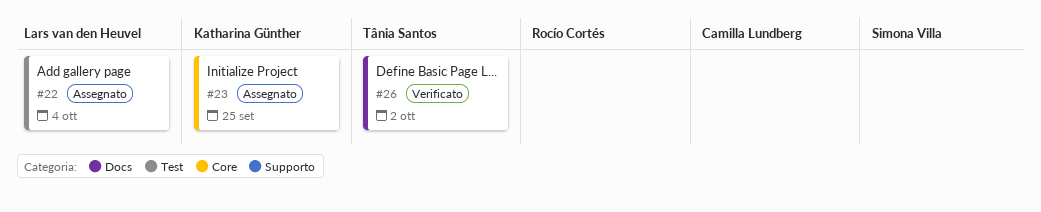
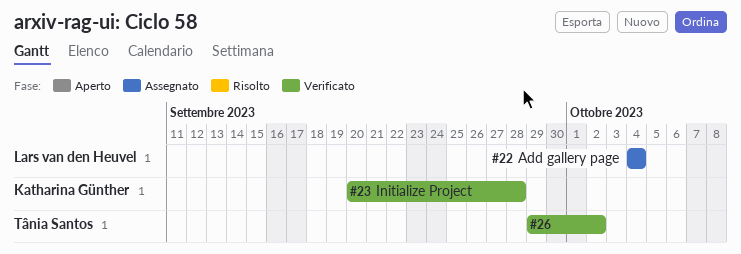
#23, status: Assegnato -> Verificato
#23, due: Sep 25 -> Sep 28

